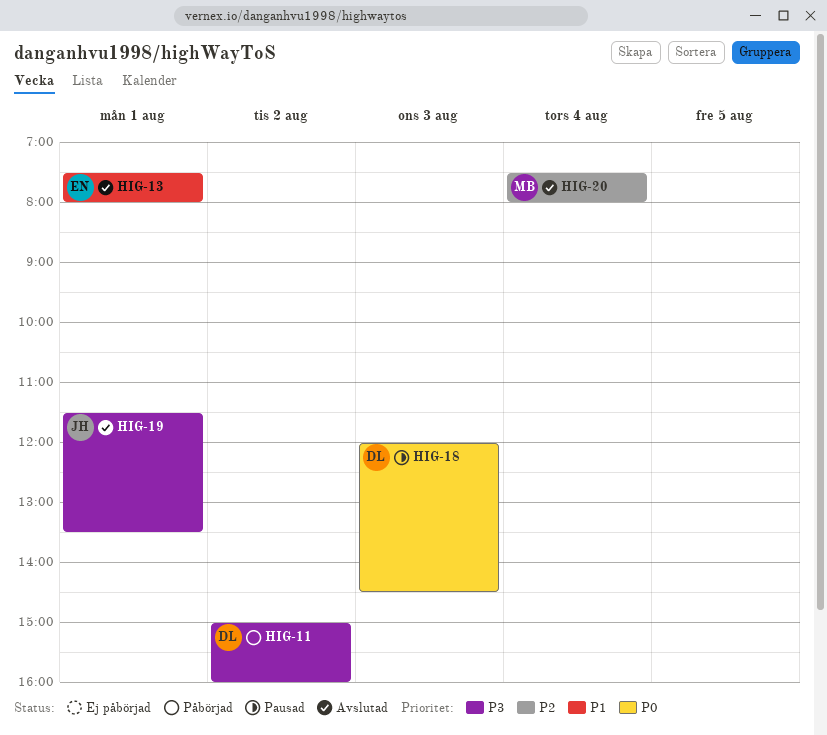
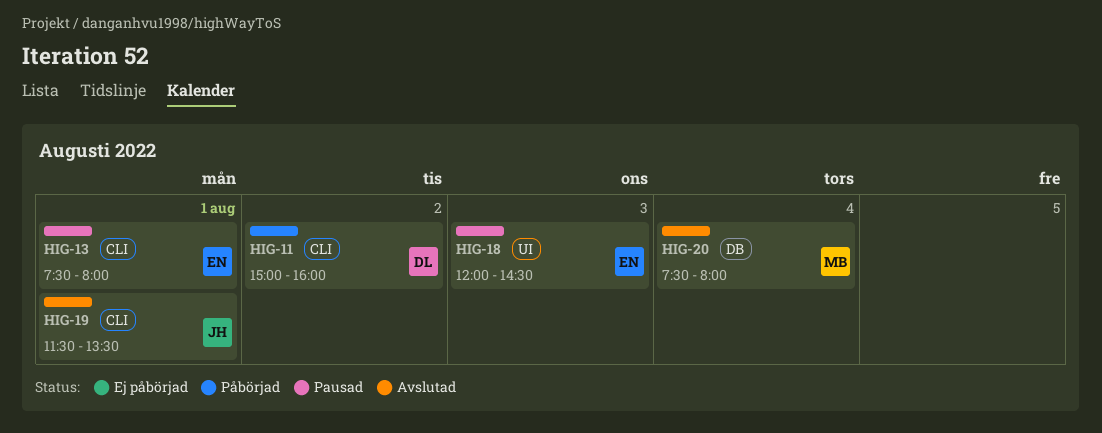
HIG-13, status: Avslutad -> Pausad
HIG-18, owner: DL -> EN

